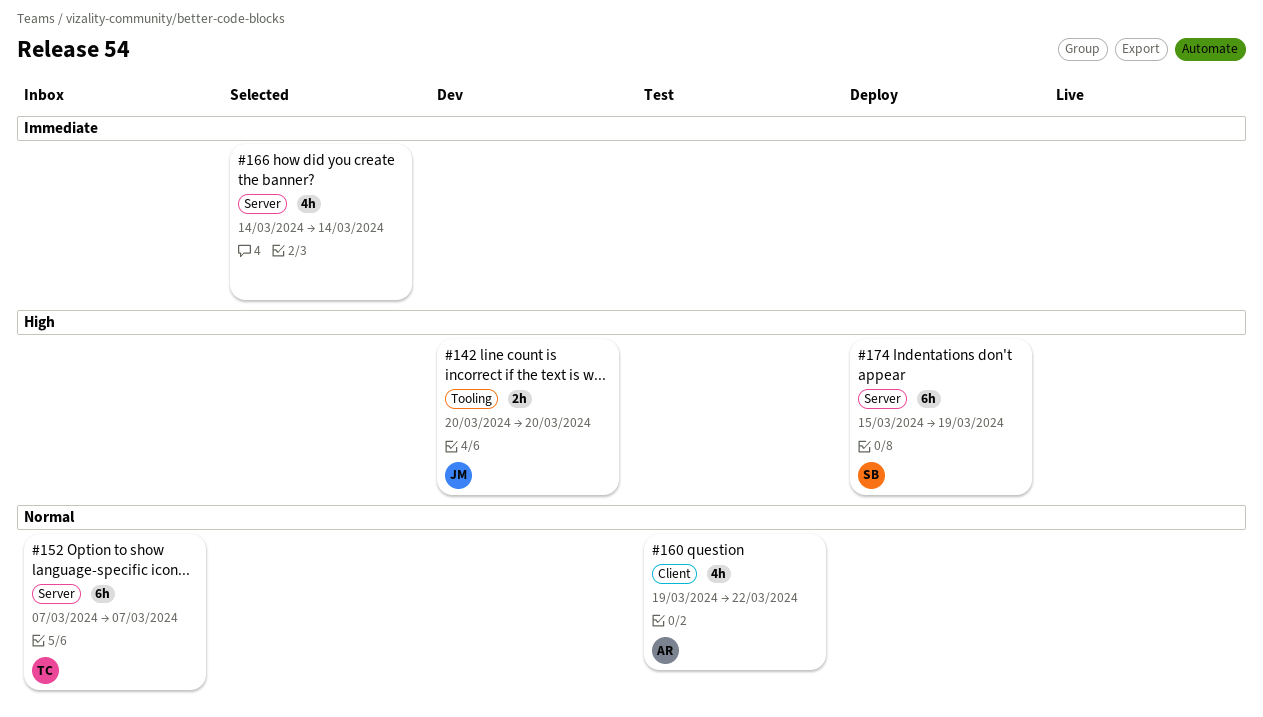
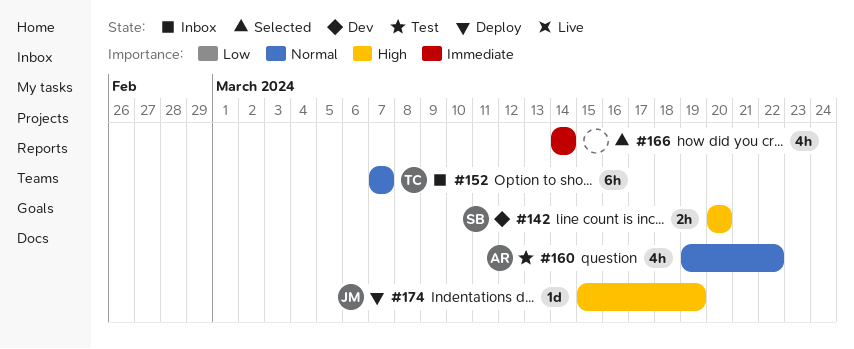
#142, owner: JM -> SB
#174, owner: SB -> JM
#174, estimate: 6h -> 1d

